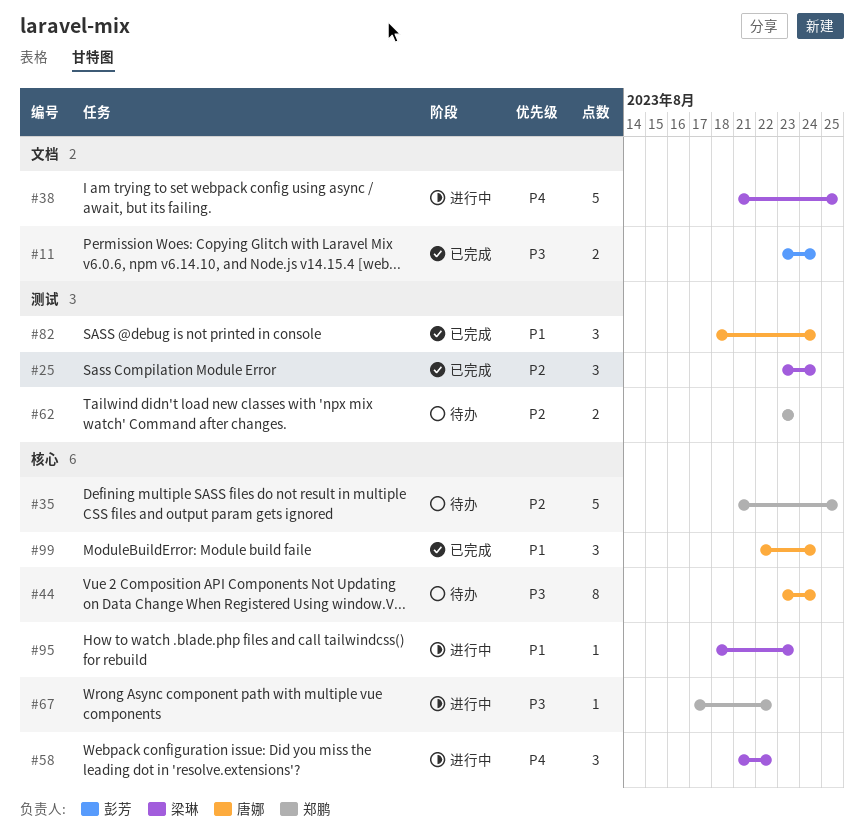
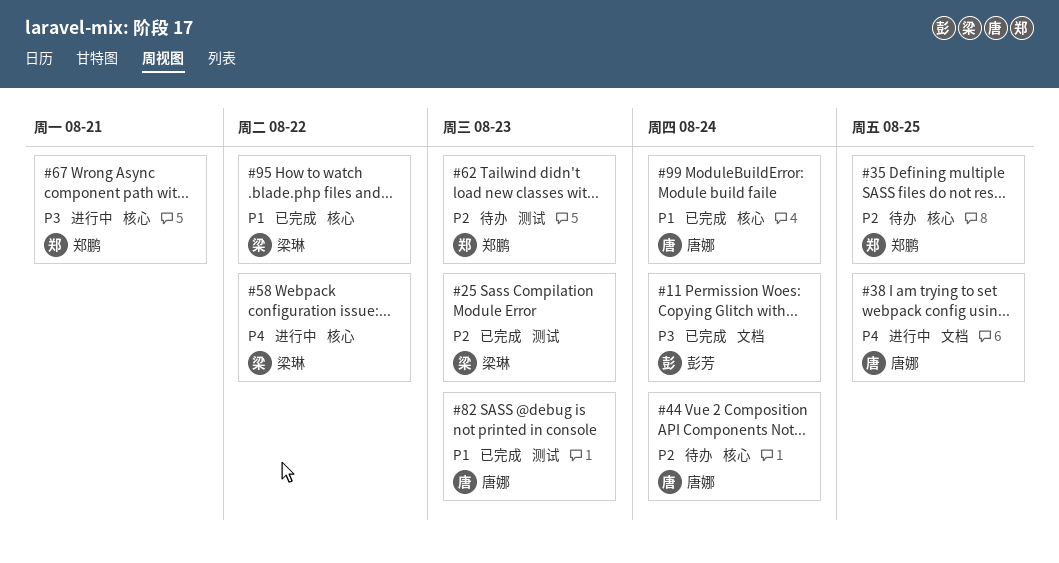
#25, due: Aug 24 -> Aug 23
#38, owner: 梁琳 -> 唐娜
#44, priority: P3 -> P2
#67, due: Aug 22 -> Aug 21
#82, due: Aug 24 -> Aug 23
#95, status: 进行中 -> 已完成
#95, due: Aug 23 -> Aug 22

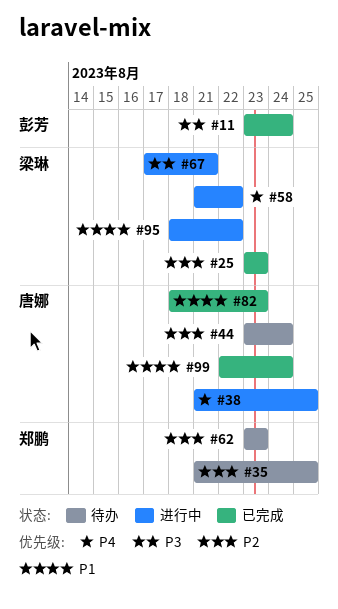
#67, owner: 郑鹏 -> 梁琳
#95, status: 已完成 -> 进行中

